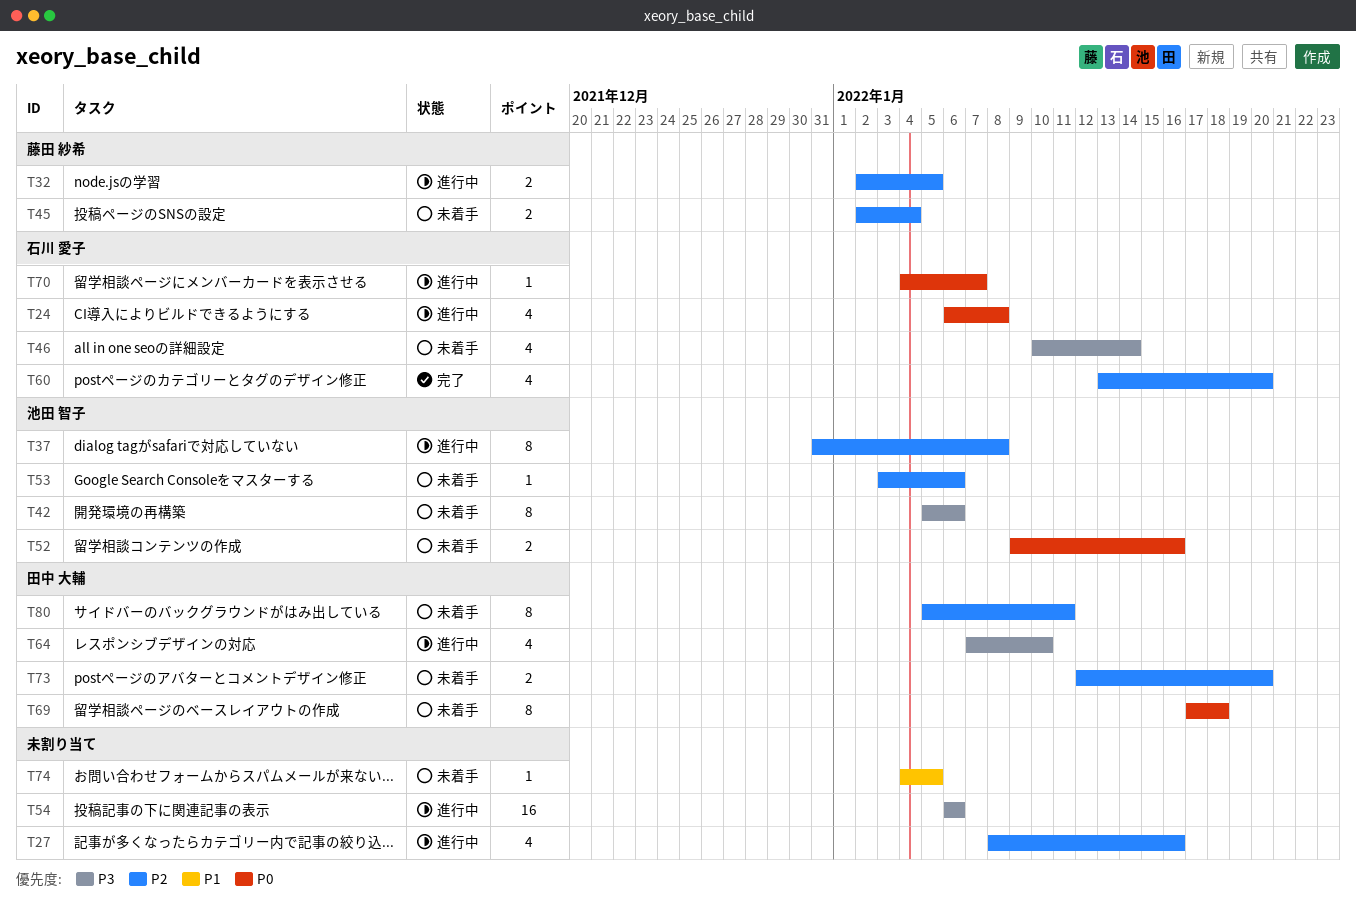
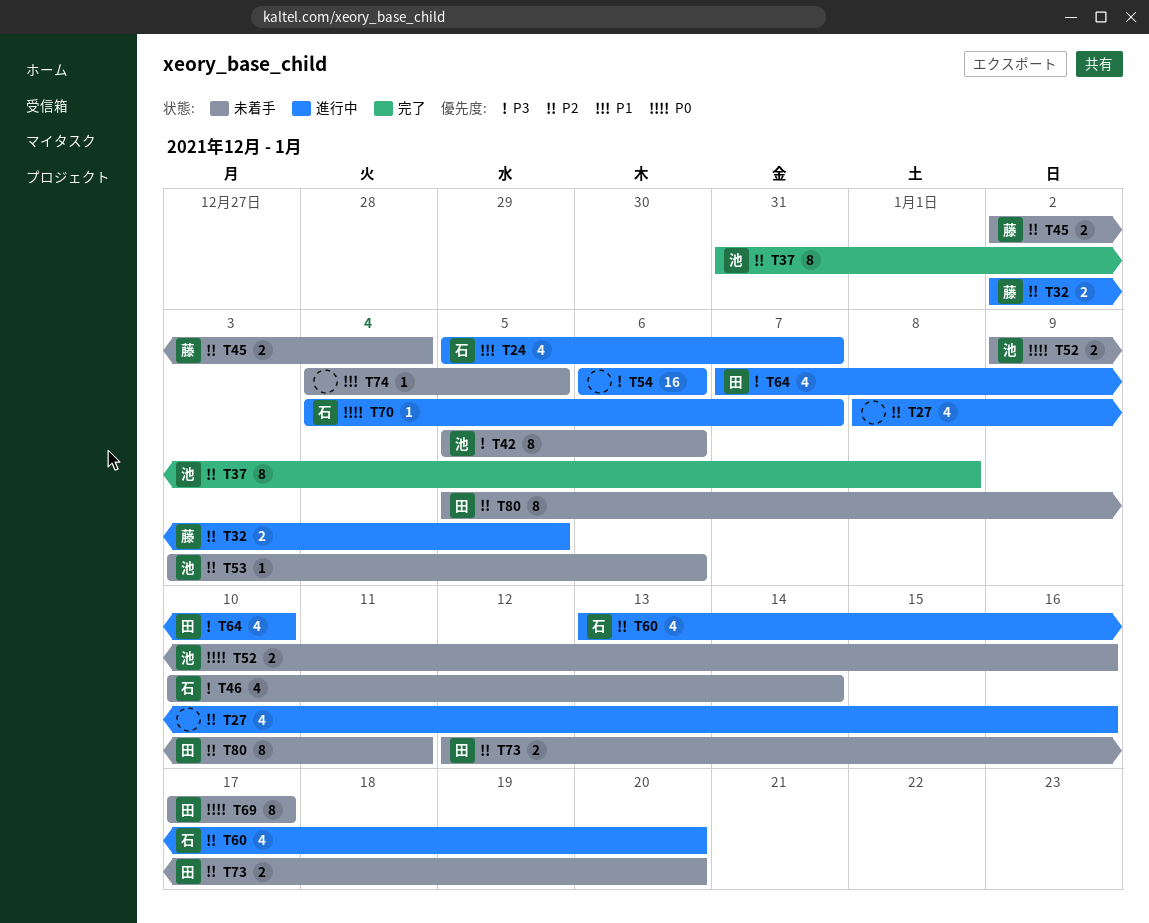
T24, priority: P0 -> P1
T24, start: Jan 6 -> Jan 5
T24, due: Jan 8 -> Jan 7
T37, status: 進行中 -> 完了
T60, status: 完了 -> 進行中
T69, due: Jan 18 -> Jan 17

